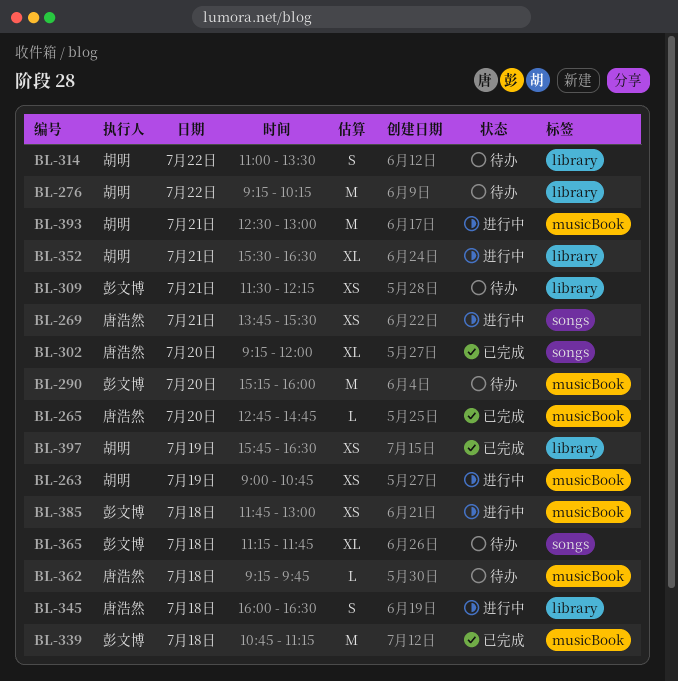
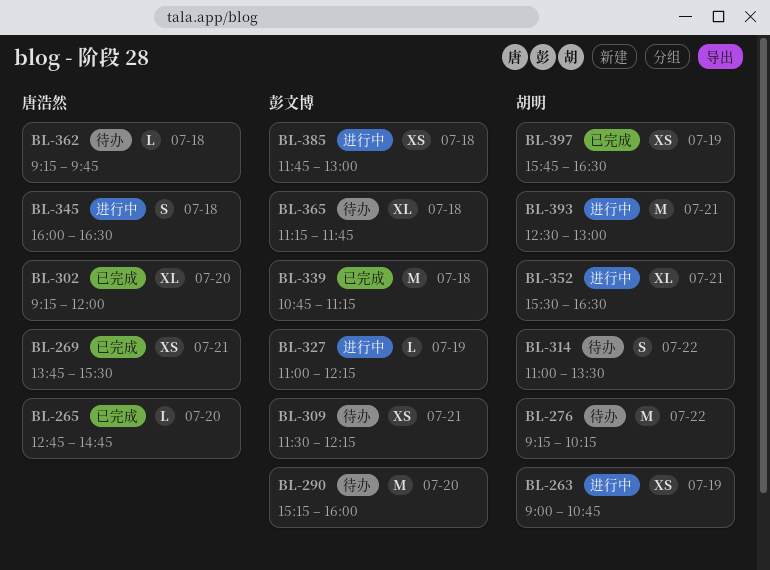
BL-269, status: 进行中 -> 已完成
BL-327: none -> present

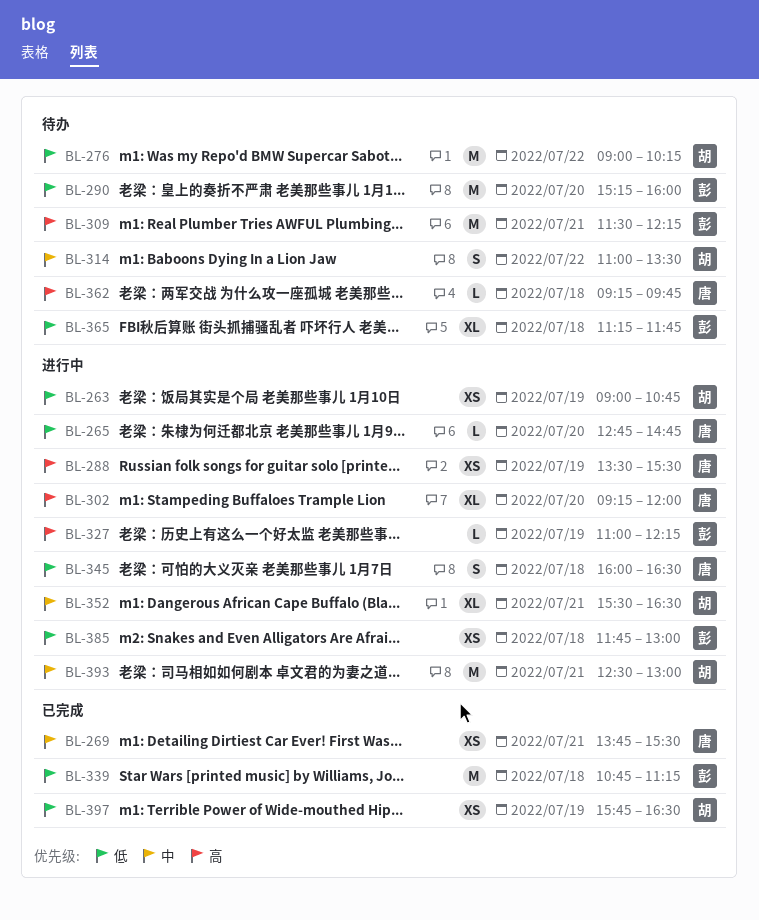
BL-265, status: 已完成 -> 进行中
BL-276, begins: 09:15 -> 09:00
BL-288: none -> present
BL-302, status: 已完成 -> 进行中
BL-309, estimate: XS -> M

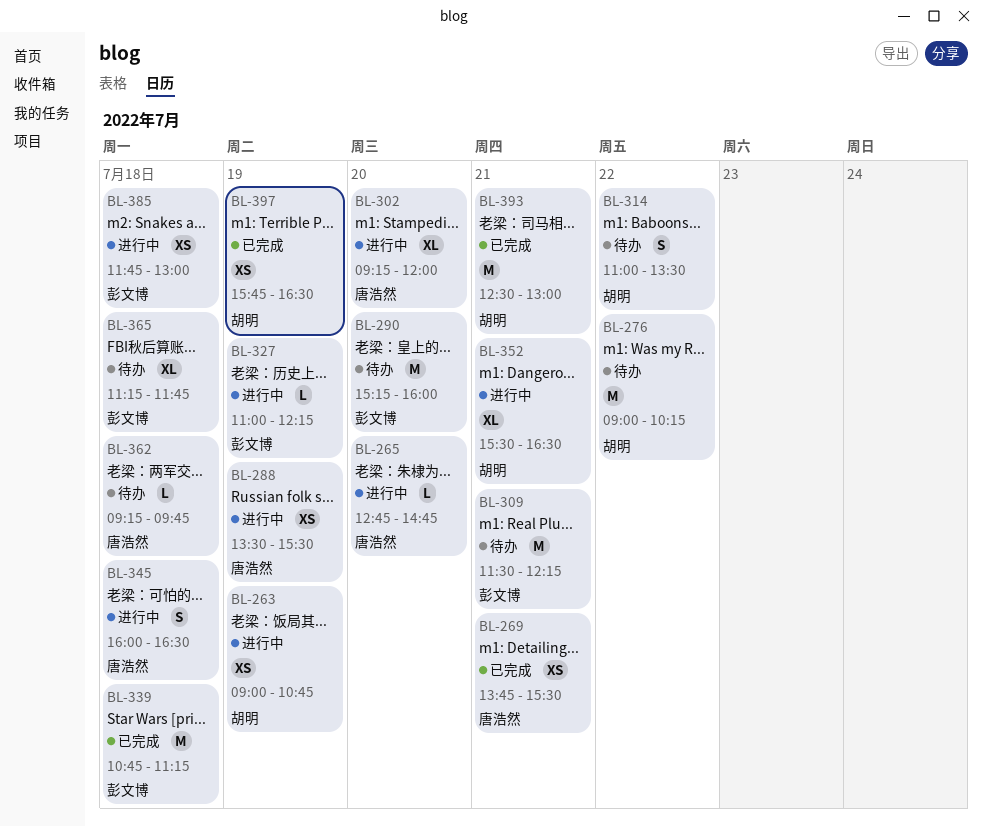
BL-393, status: 进行中 -> 已完成

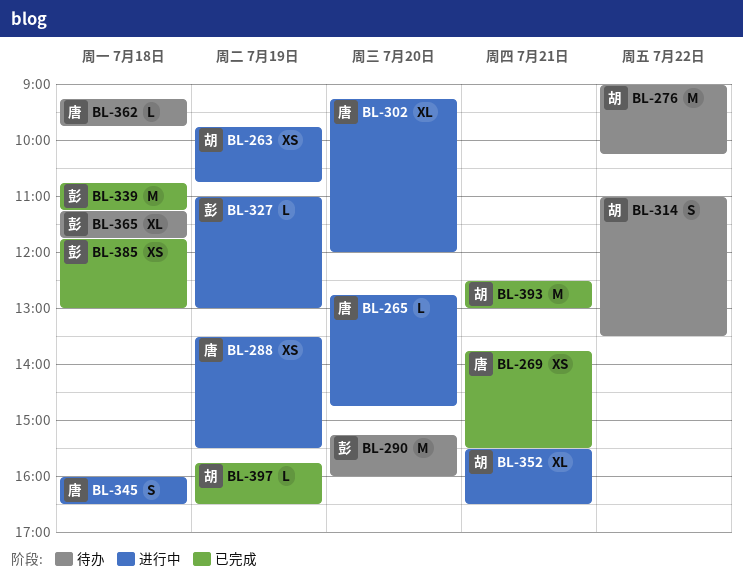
BL-263, begins: 09:00 -> 09:45
BL-309: present -> none
BL-327, ends: 12:15 -> 13:00
BL-385, status: 进行中 -> 已完成
BL-397, estimate: XS -> L

